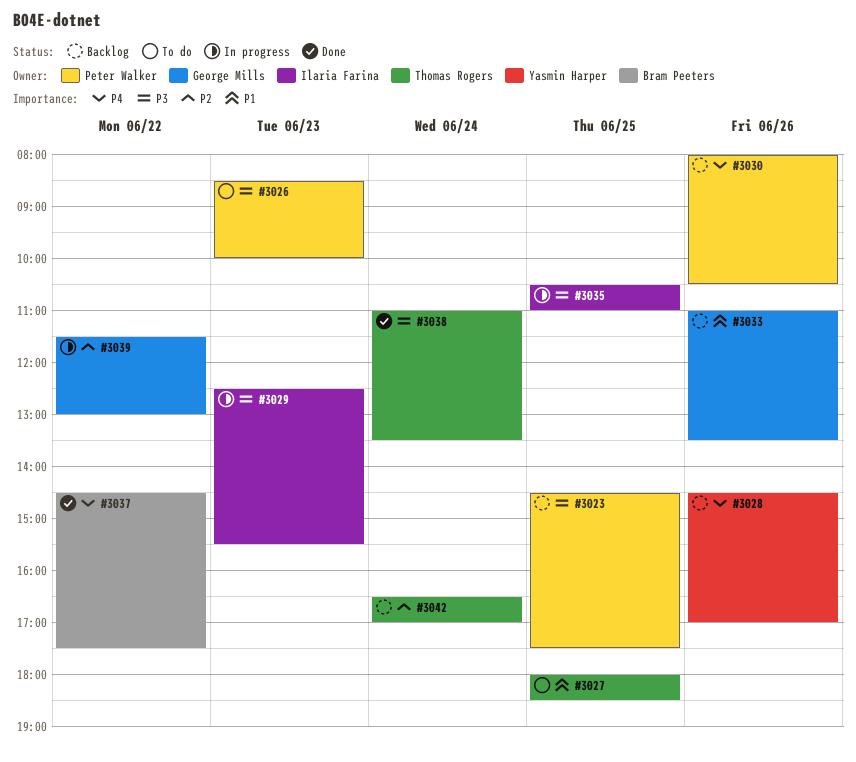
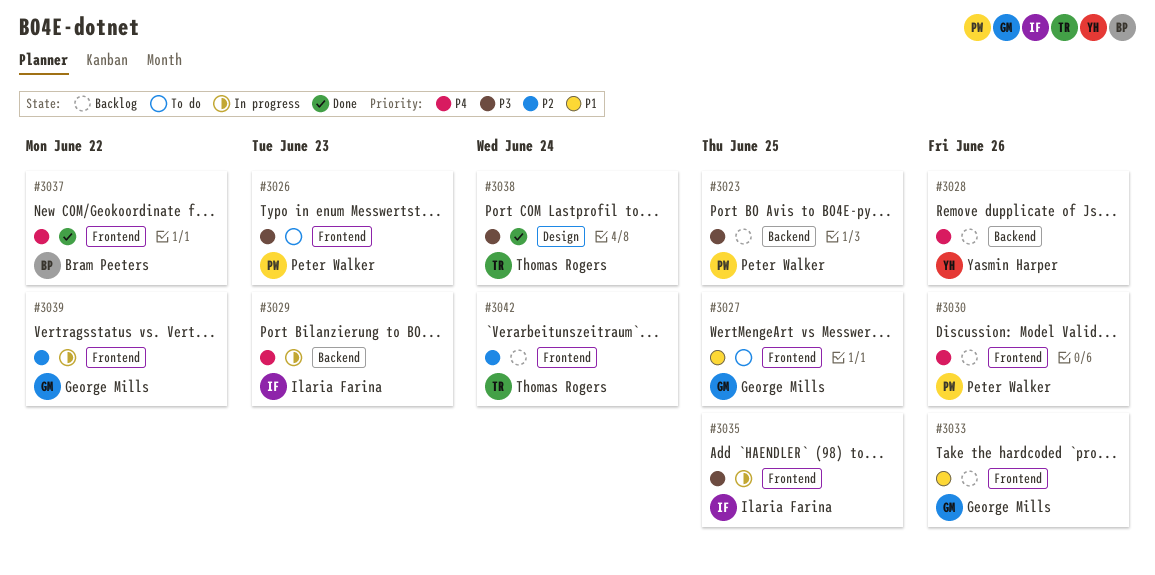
#3027, owner: Thomas Rogers -> George Mills
#3029, priority: P3 -> P4

